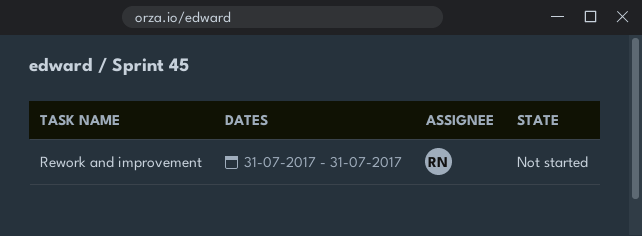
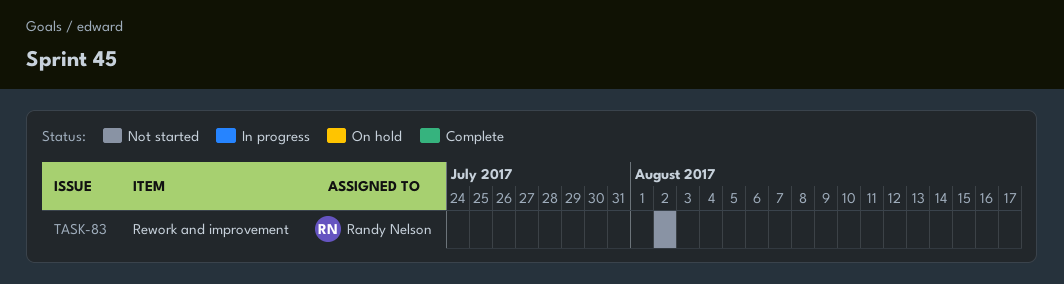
Rework and improvement, start: Jul 31 -> Aug 2
Rework and improvement, due: Jul 31 -> Aug 2

